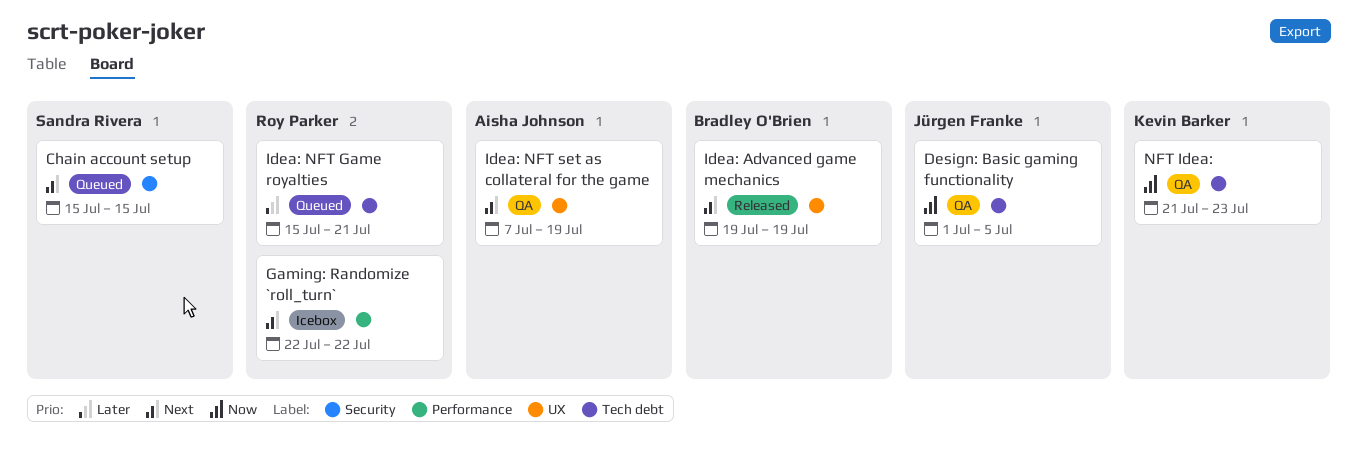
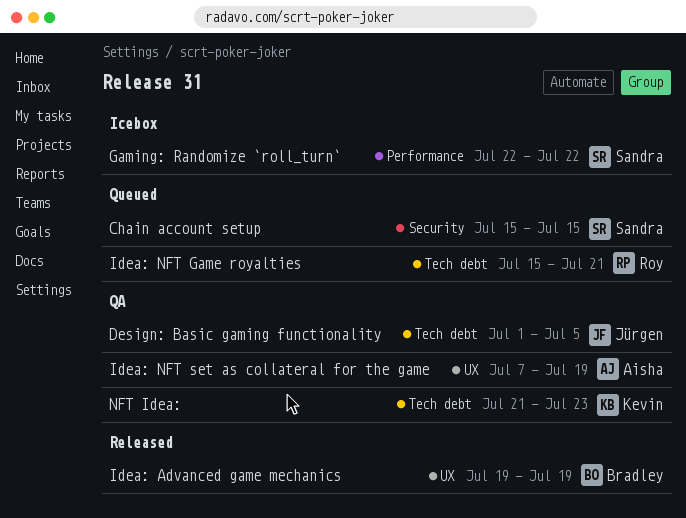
Gaming: Randomize `roll_turn`, owner: Roy Parker -> Sandra Rivera

